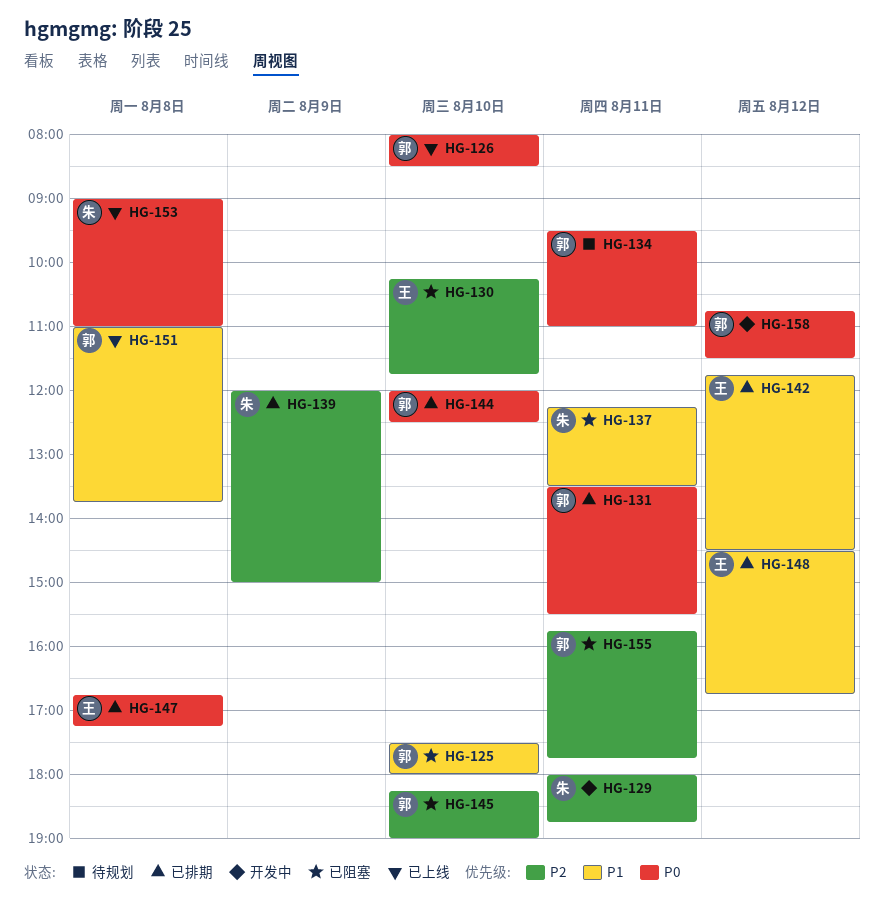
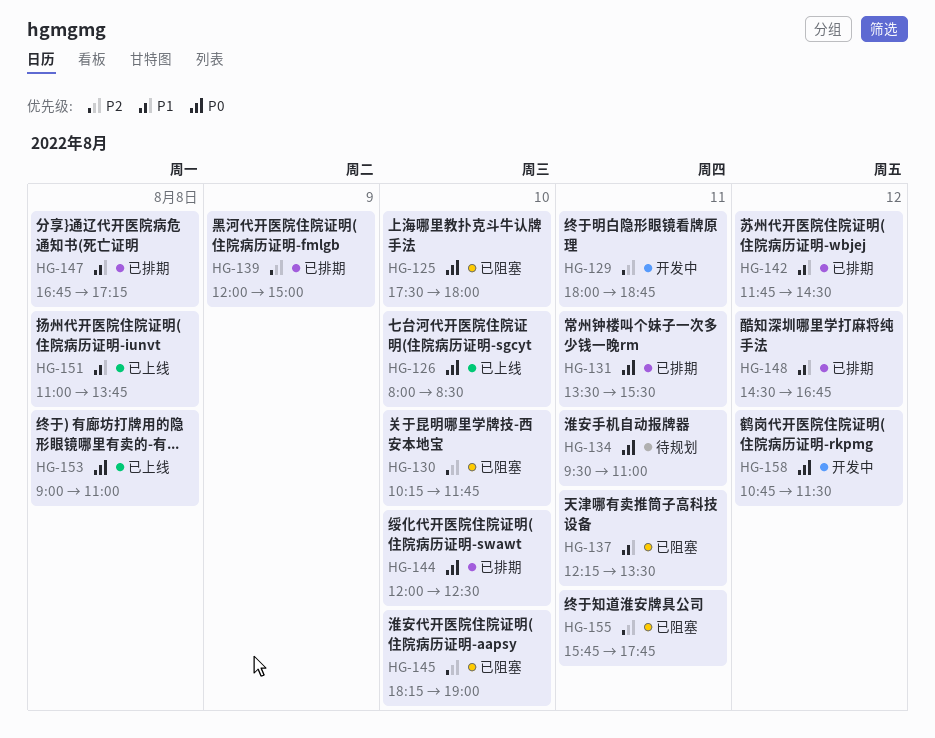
HG-125, priority: P1 -> P0
HG-147, priority: P0 -> P1

